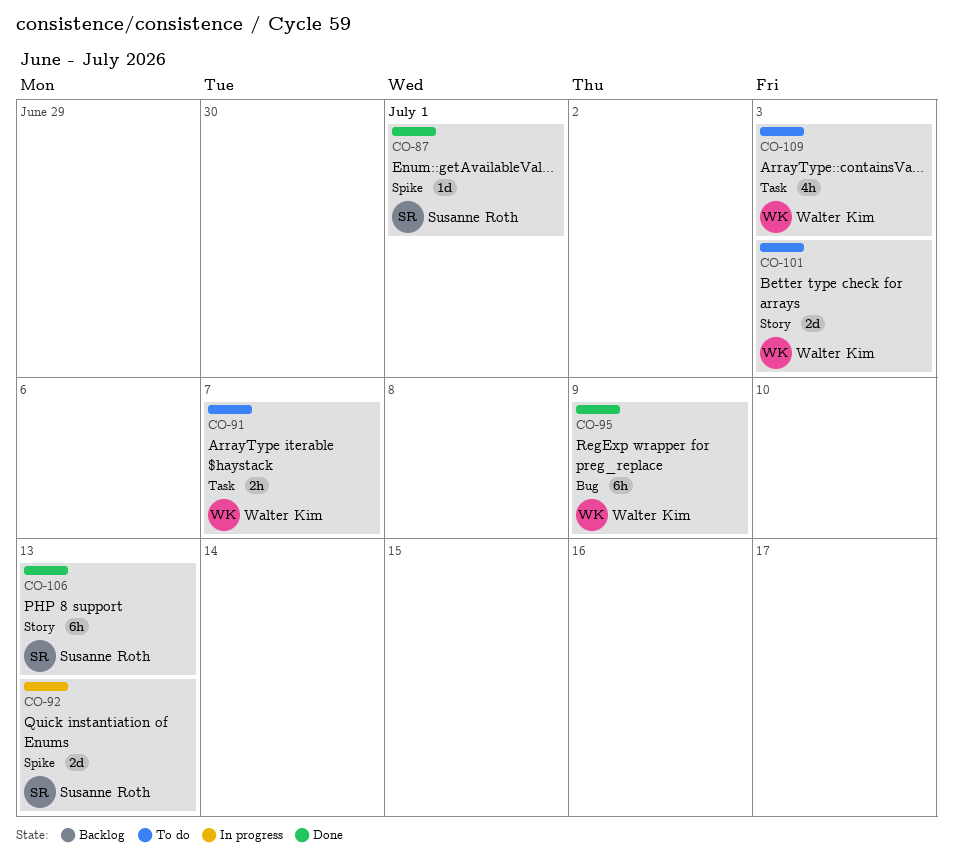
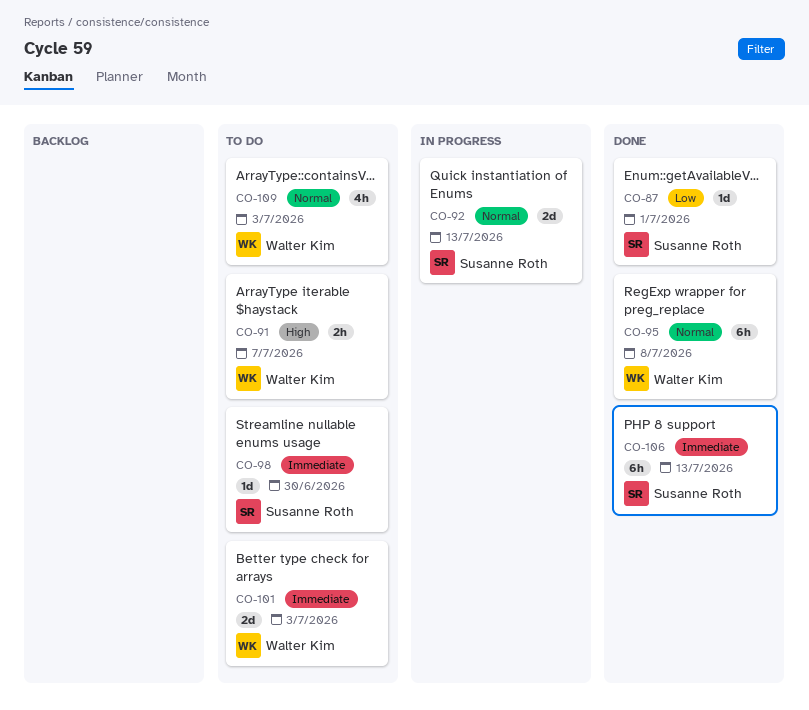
CO-95, due: Jul 9 -> Jul 8
CO-98: none -> present

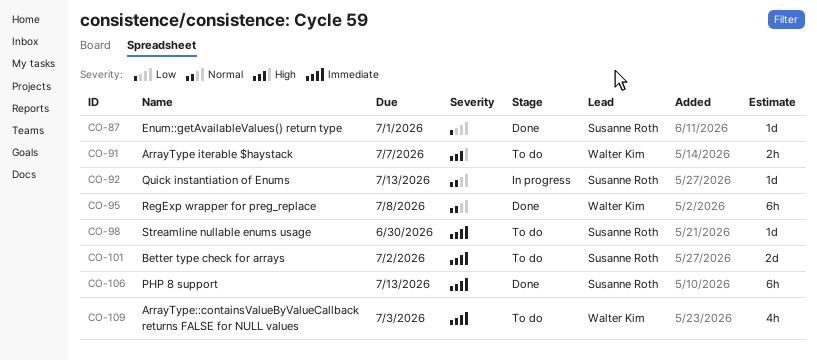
CO-92, estimate: 2d -> 1d
CO-101, owner: Walter Kim -> Susanne Roth
CO-101, due: Jul 3 -> Jul 2
CO-109, priority: Normal -> Immediate

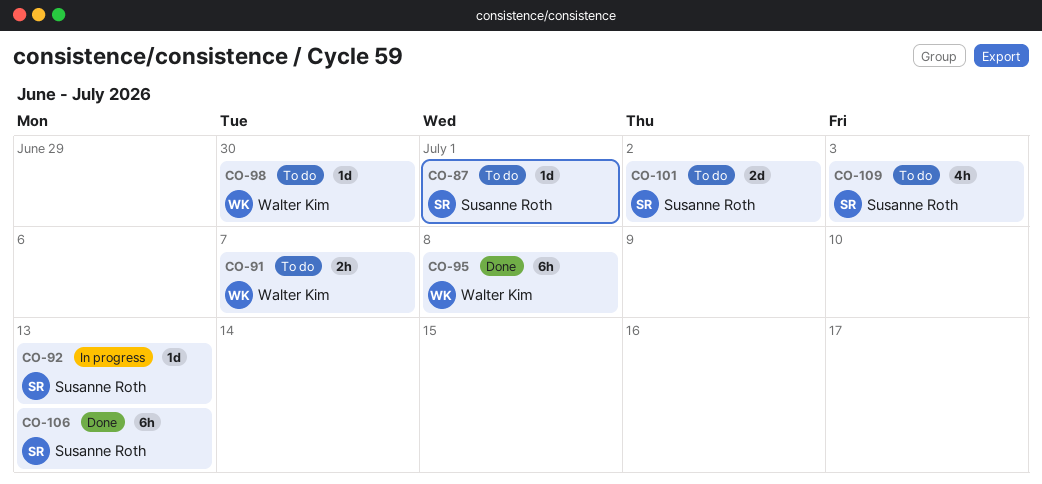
CO-87, status: Done -> To do
CO-98, owner: Susanne Roth -> Walter Kim
CO-109, owner: Walter Kim -> Susanne Roth

